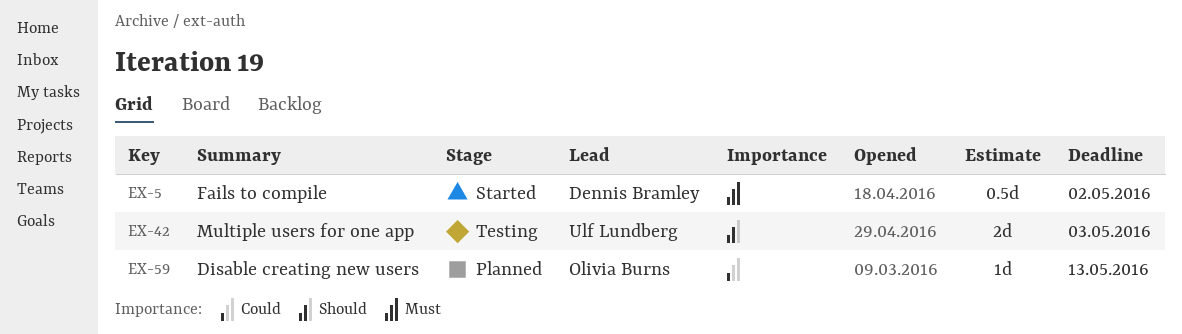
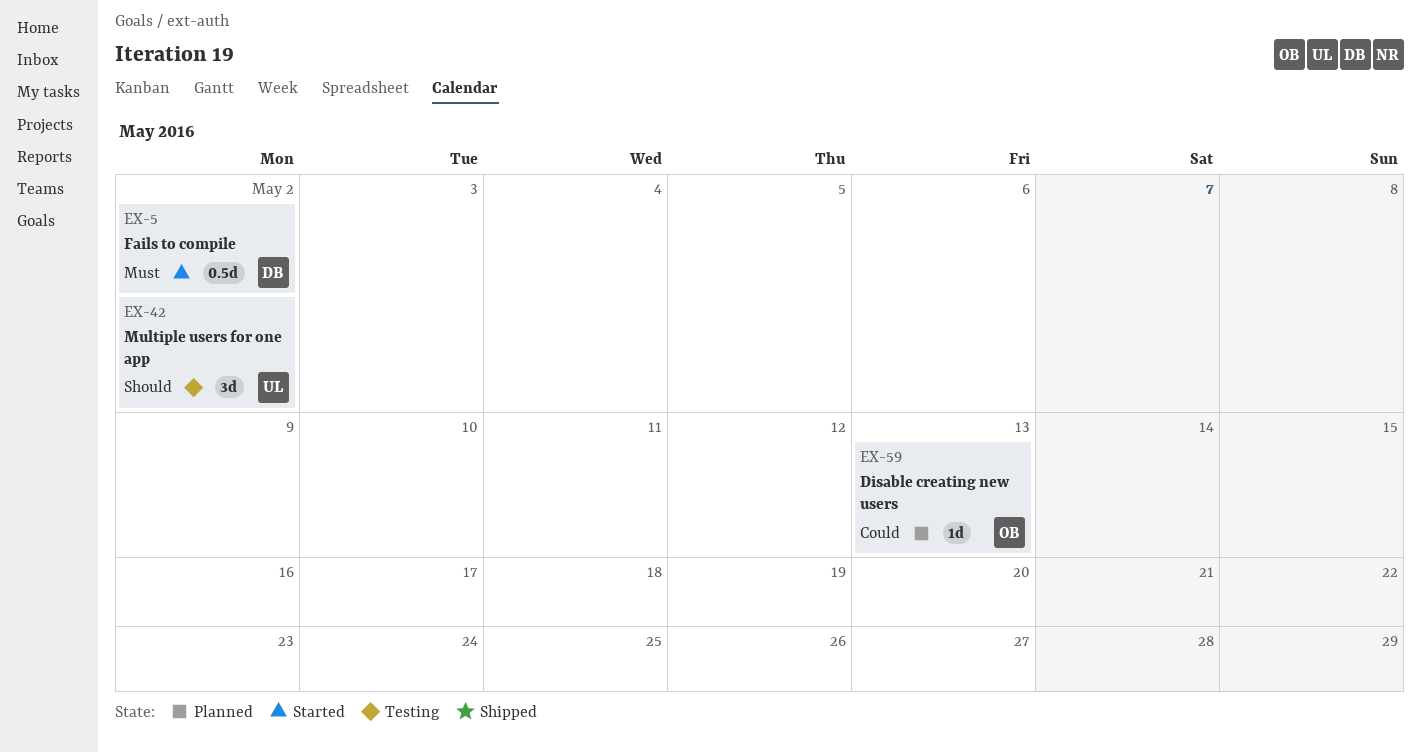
EX-42, estimate: 2d -> 3d
EX-42, due: May 3 -> May 2

